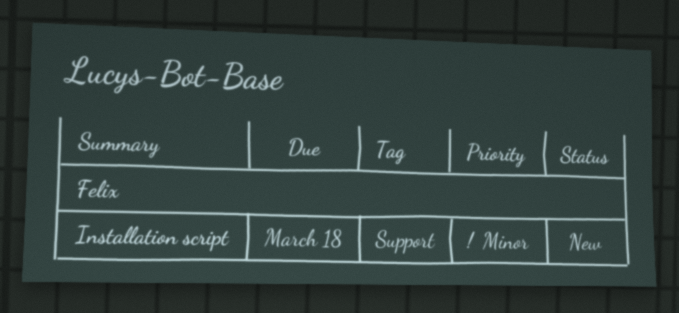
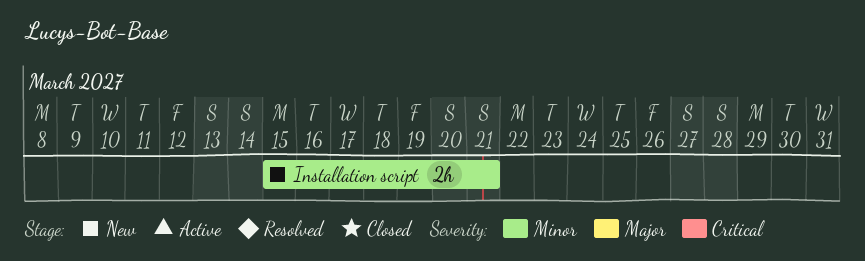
Installation script, due: Mar 18 -> Mar 21

